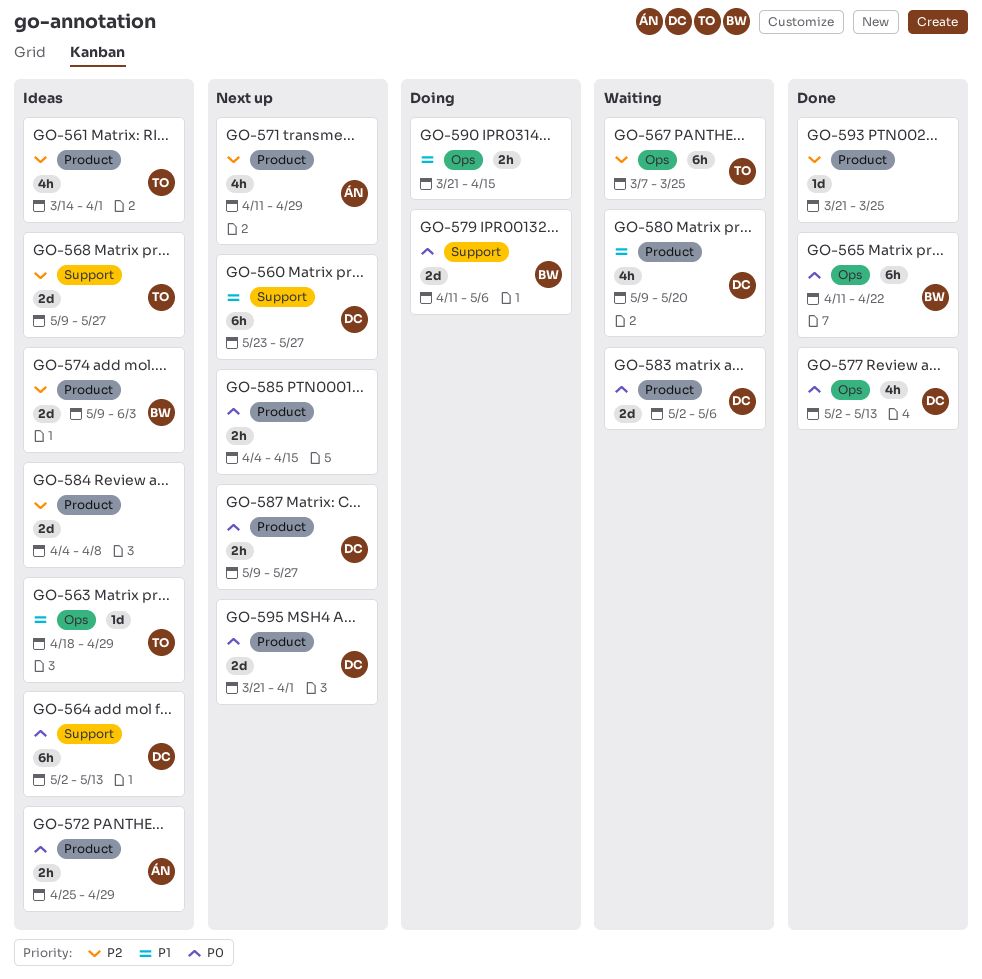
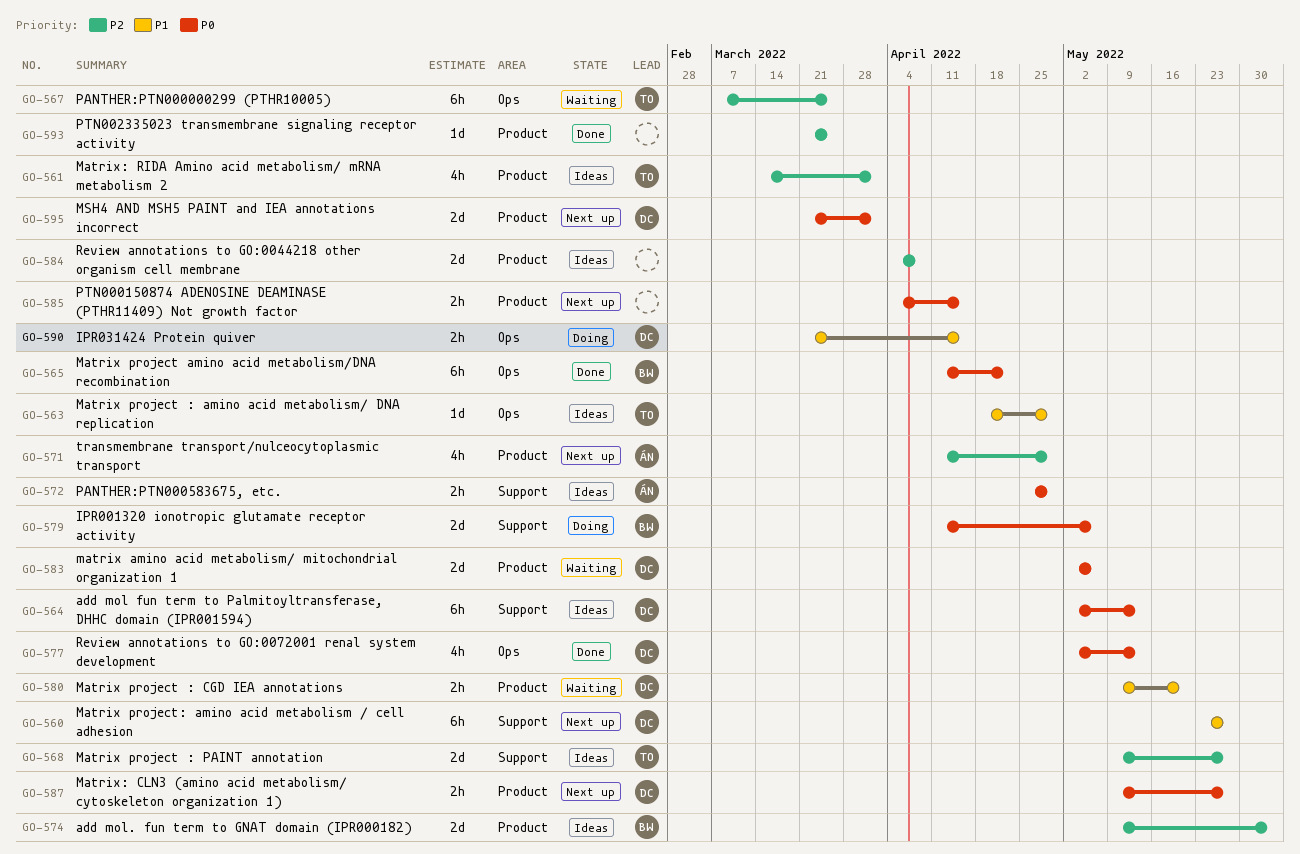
GO-572, label: Product -> Support
GO-580, estimate: 4h -> 2h
GO-590, owner: none -> DC

